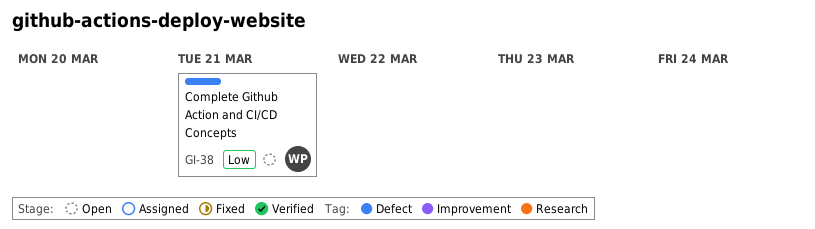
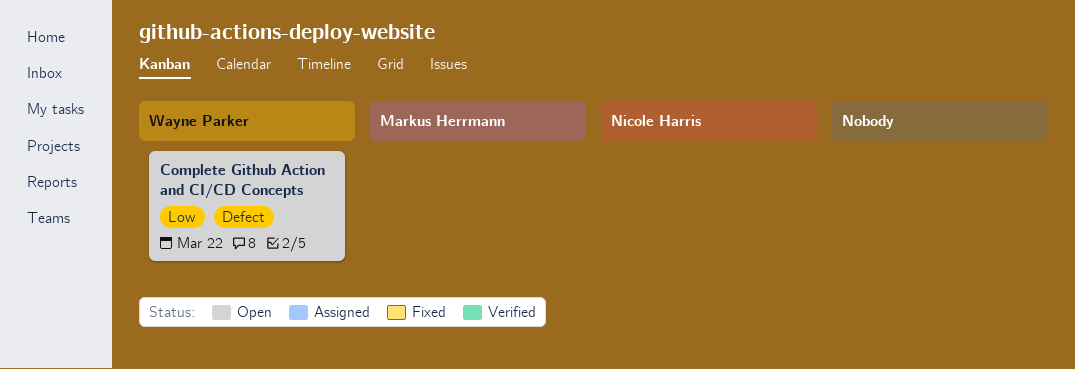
Complete Github Action and CI/CD Concepts, due: Mar 21 -> Mar 22

